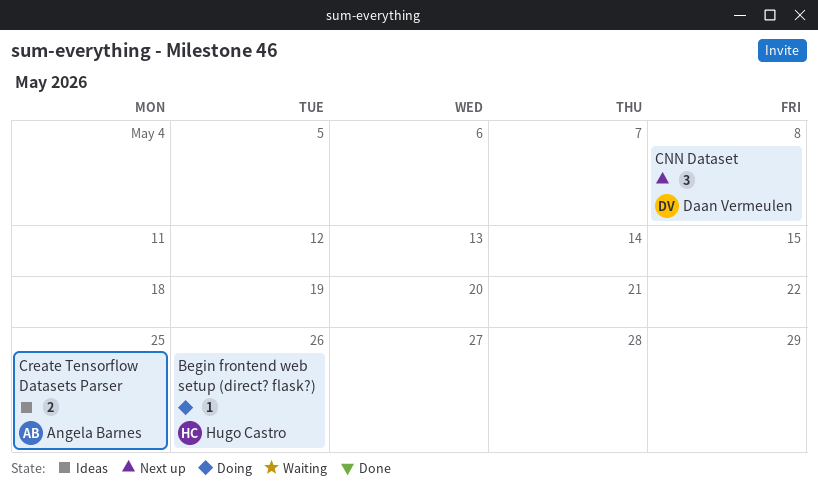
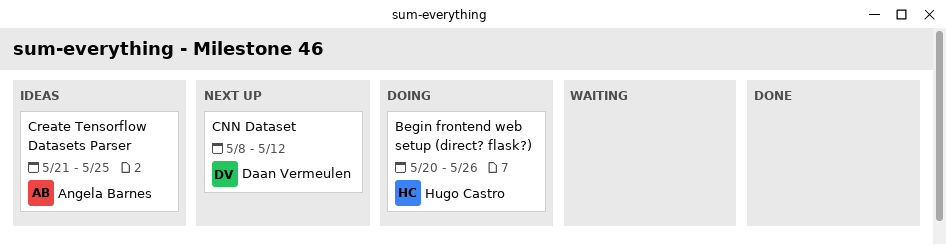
CNN Dataset, due: May 8 -> May 12

